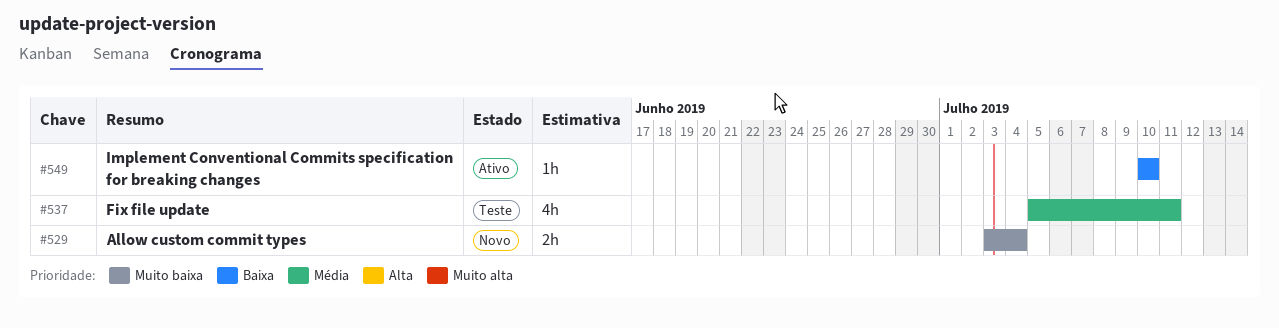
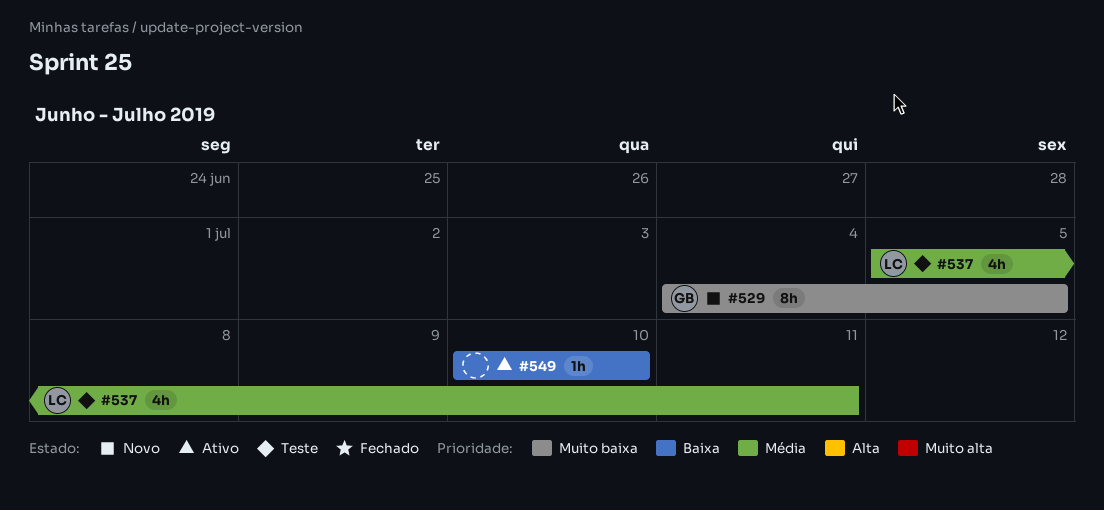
#529, estimate: 2h -> 8h
#529, start: Jul 3 -> Jul 4
#529, due: Jul 4 -> Jul 5

